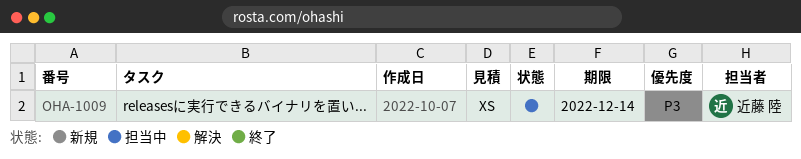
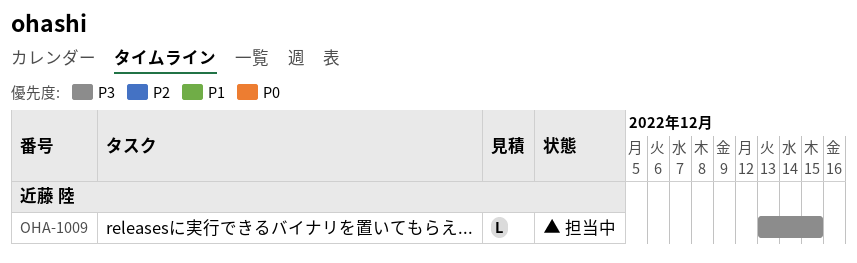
OHA-1009, estimate: XS -> L
OHA-1009, due: Dec 14 -> Dec 15

